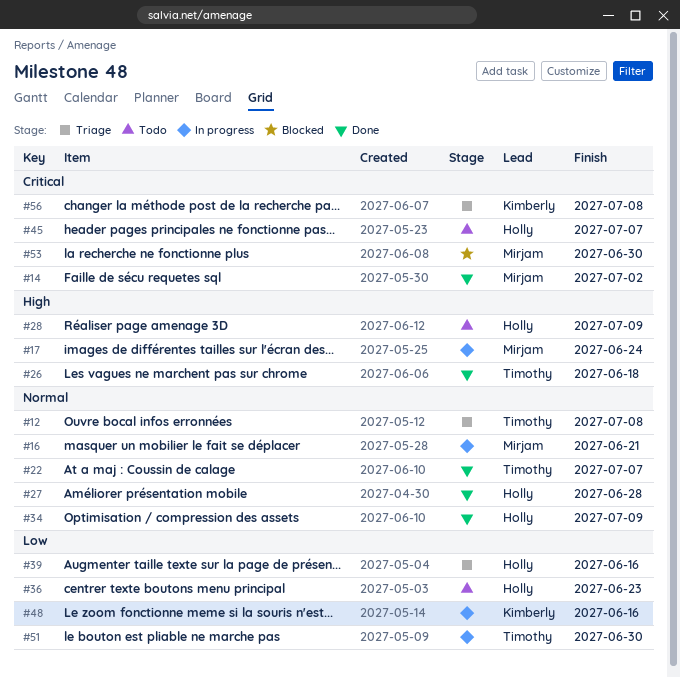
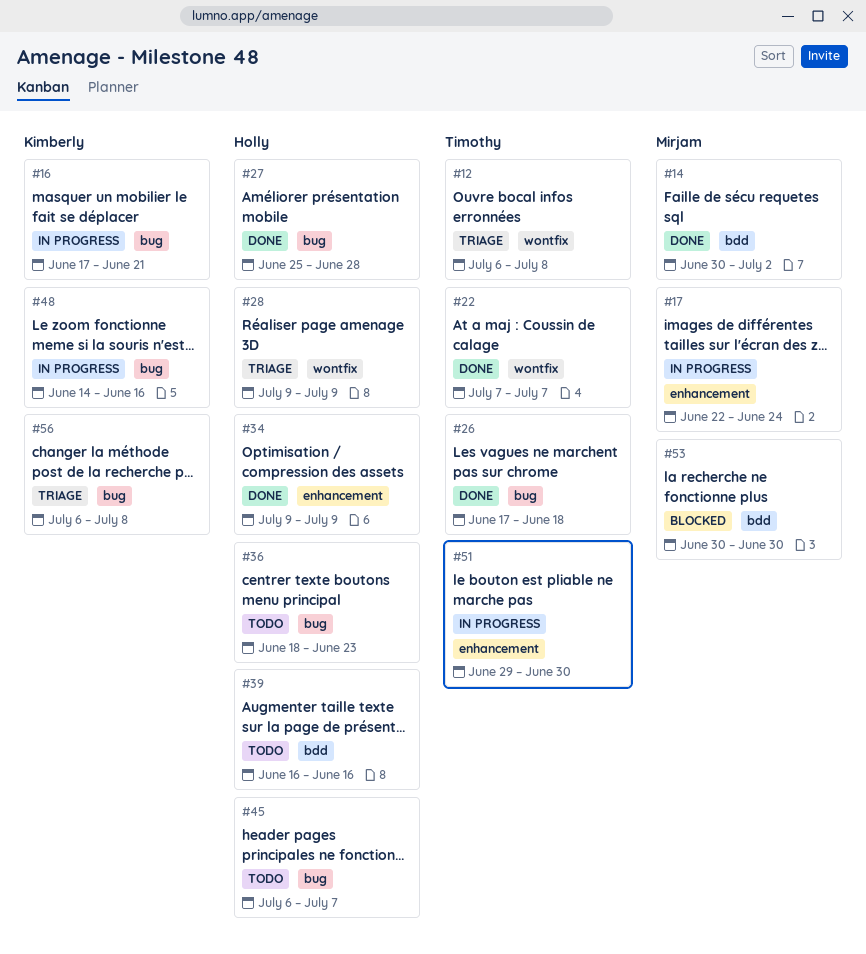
#16, owner: Mirjam -> Kimberly
#28, status: Todo -> Triage
#39, status: Triage -> Todo

